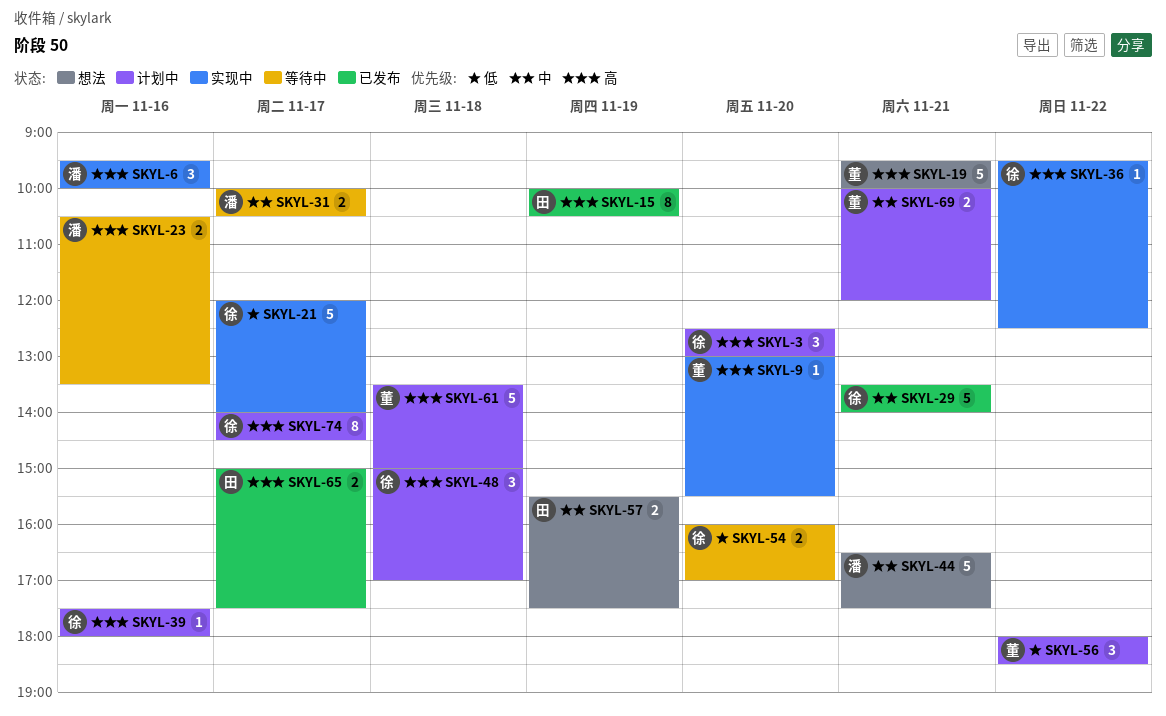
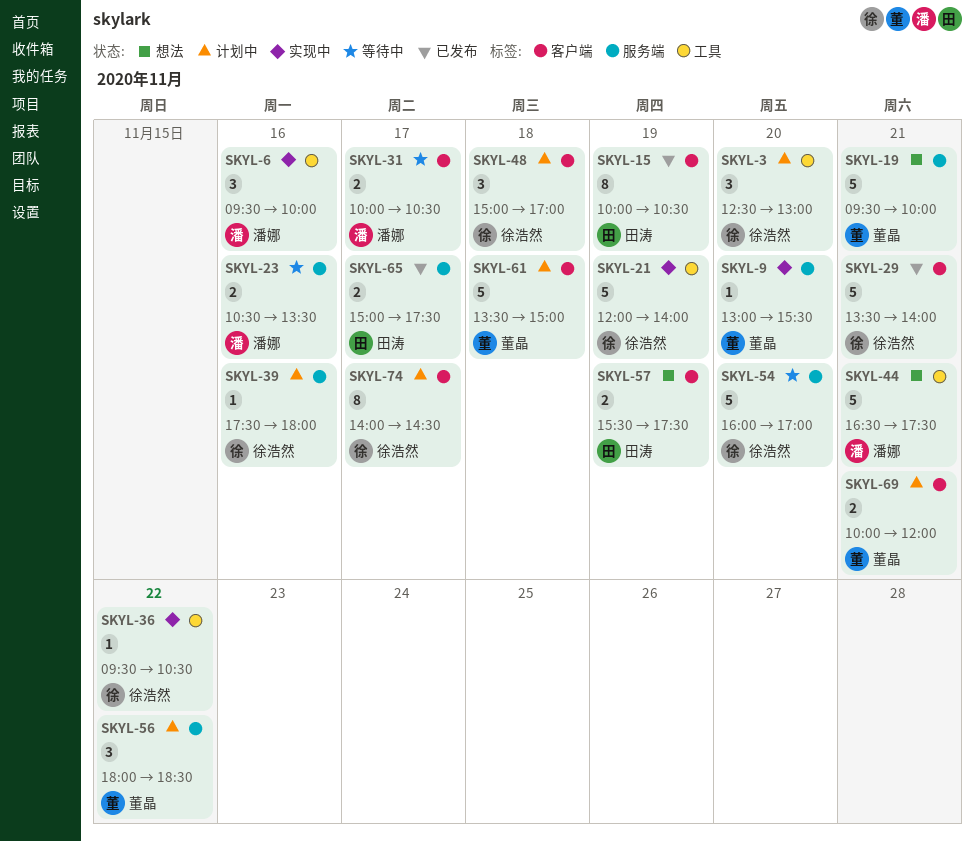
SKYL-21, day: Nov 17 -> Nov 19
SKYL-36, ends: 12:30 -> 10:30
SKYL-54, estimate: 2 -> 5

